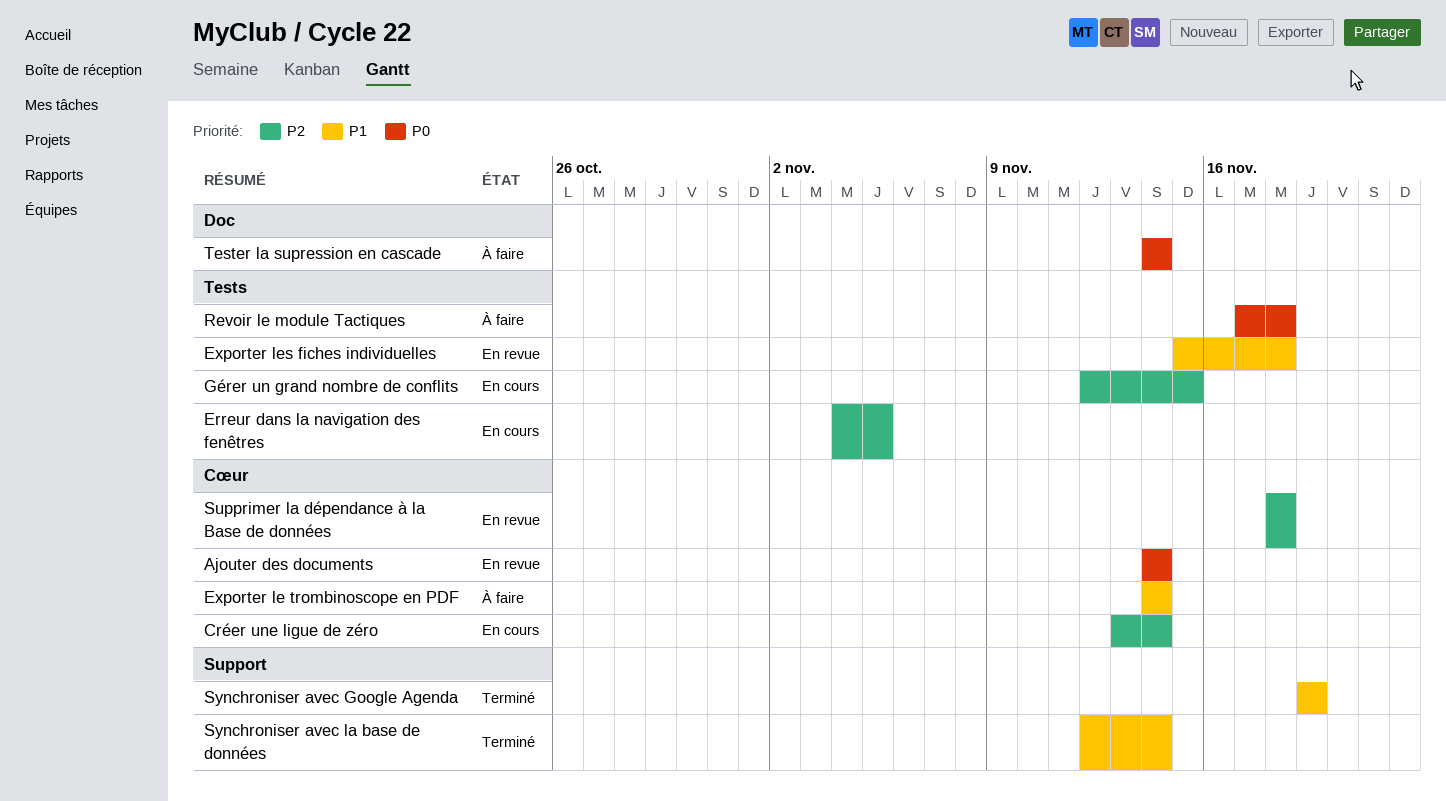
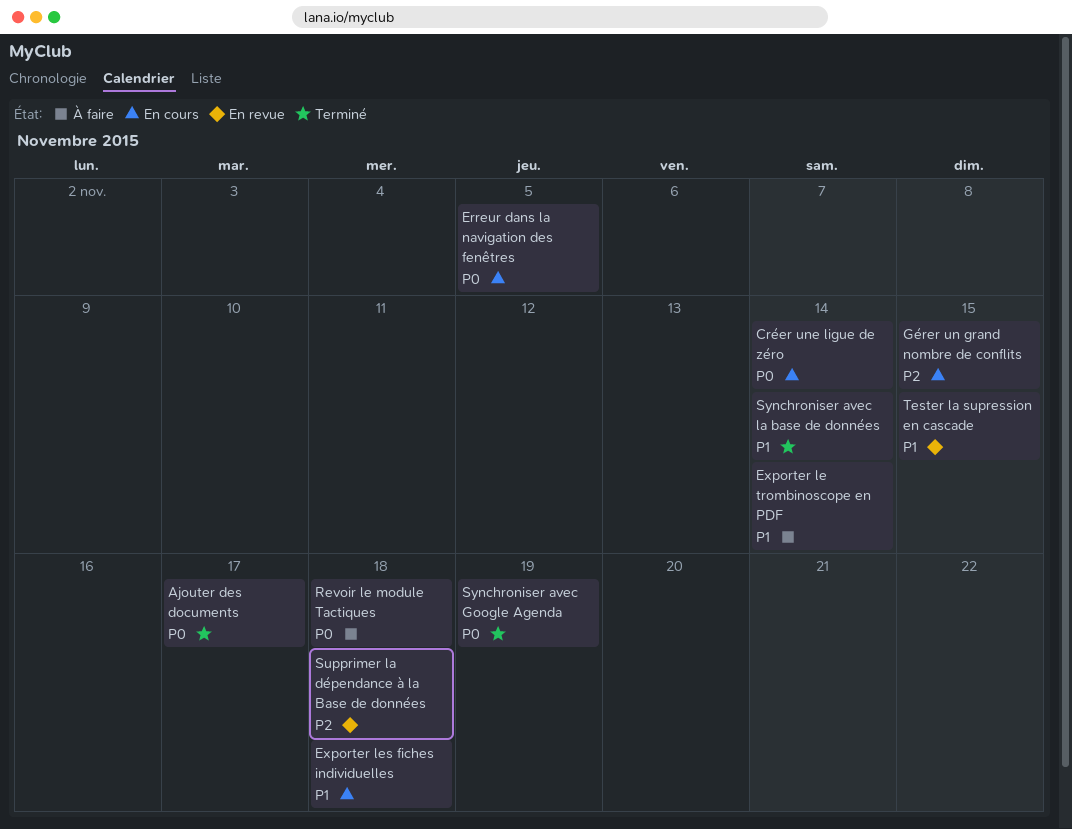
Ajouter des documents, status: En revue -> Terminé
Ajouter des documents, due: Nov 14 -> Nov 17
Créer une ligue de zéro, priority: P2 -> P0
Erreur dans la navigation des fenêtres, priority: P2 -> P0
Exporter les fiches individuelles, status: En revue -> En cours
Synchroniser avec Google Agenda, priority: P1 -> P0
Tester la supression en cascade, status: À faire -> En revue
Tester la supression en cascade, priority: P0 -> P1
Tester la supression en cascade, due: Nov 14 -> Nov 15

